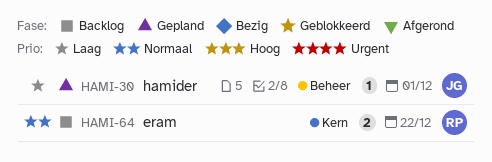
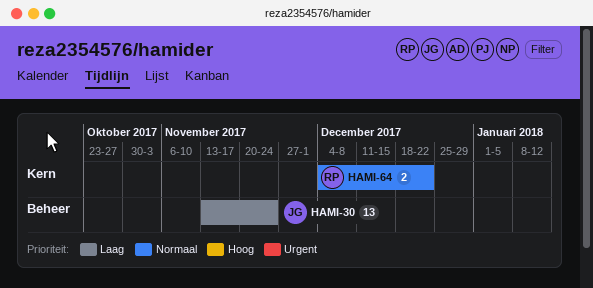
HAMI-30, estimate: 1 -> 13
HAMI-30, due: Dec 1 -> Nov 24

